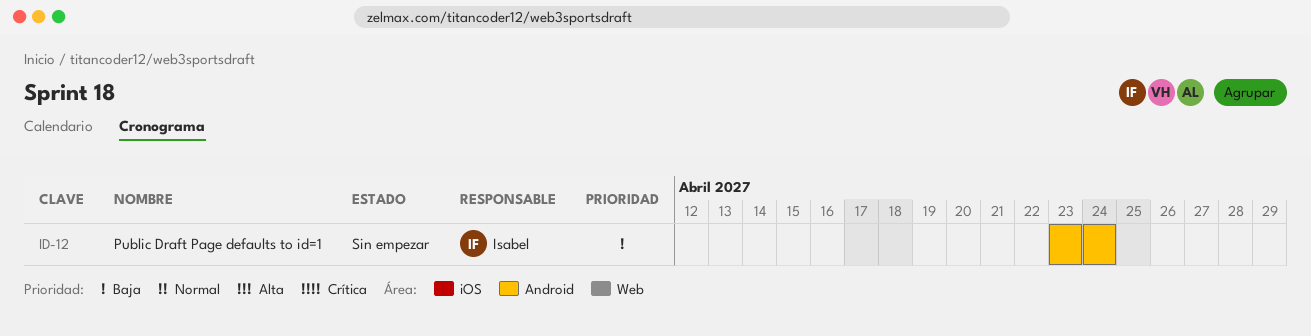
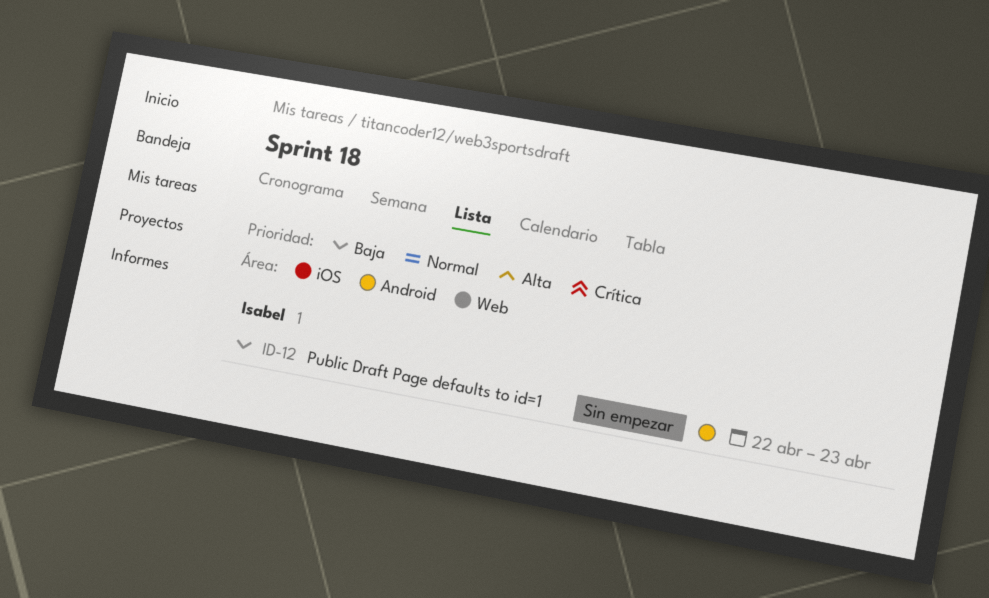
ID-12, start: Apr 23 -> Apr 22
ID-12, due: Apr 24 -> Apr 23

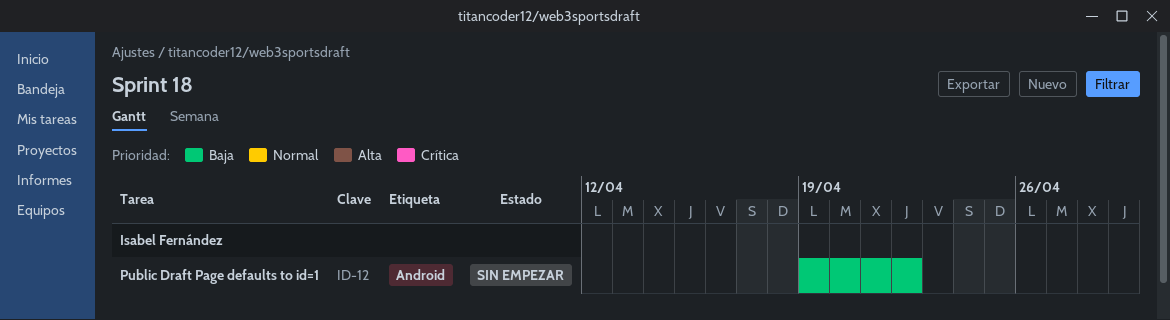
ID-12, start: Apr 22 -> Apr 19
ID-12, due: Apr 23 -> Apr 22

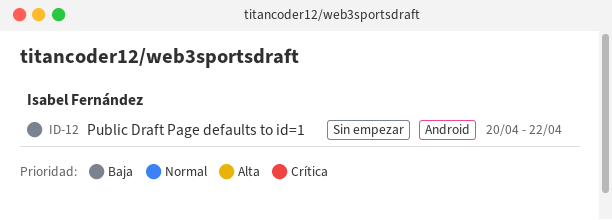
ID-12, start: Apr 19 -> Apr 20

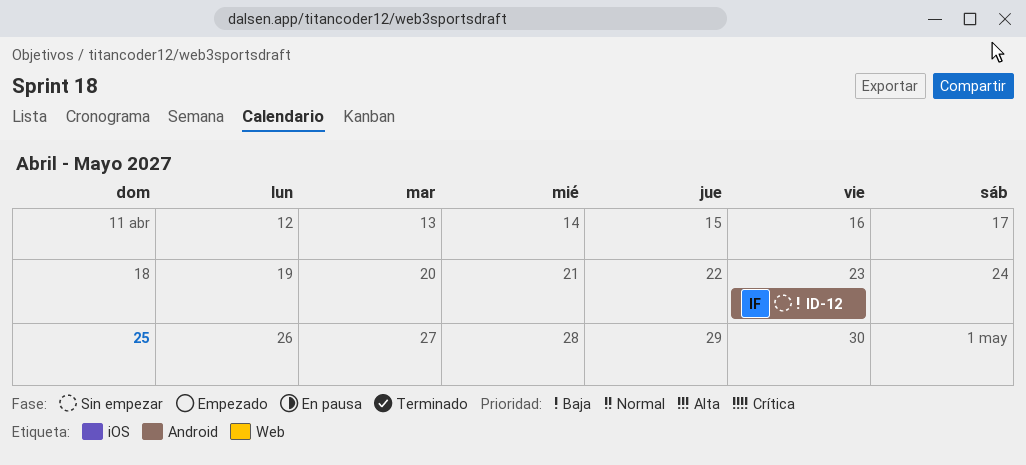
ID-12, start: Apr 20 -> Apr 23
ID-12, due: Apr 22 -> Apr 23

